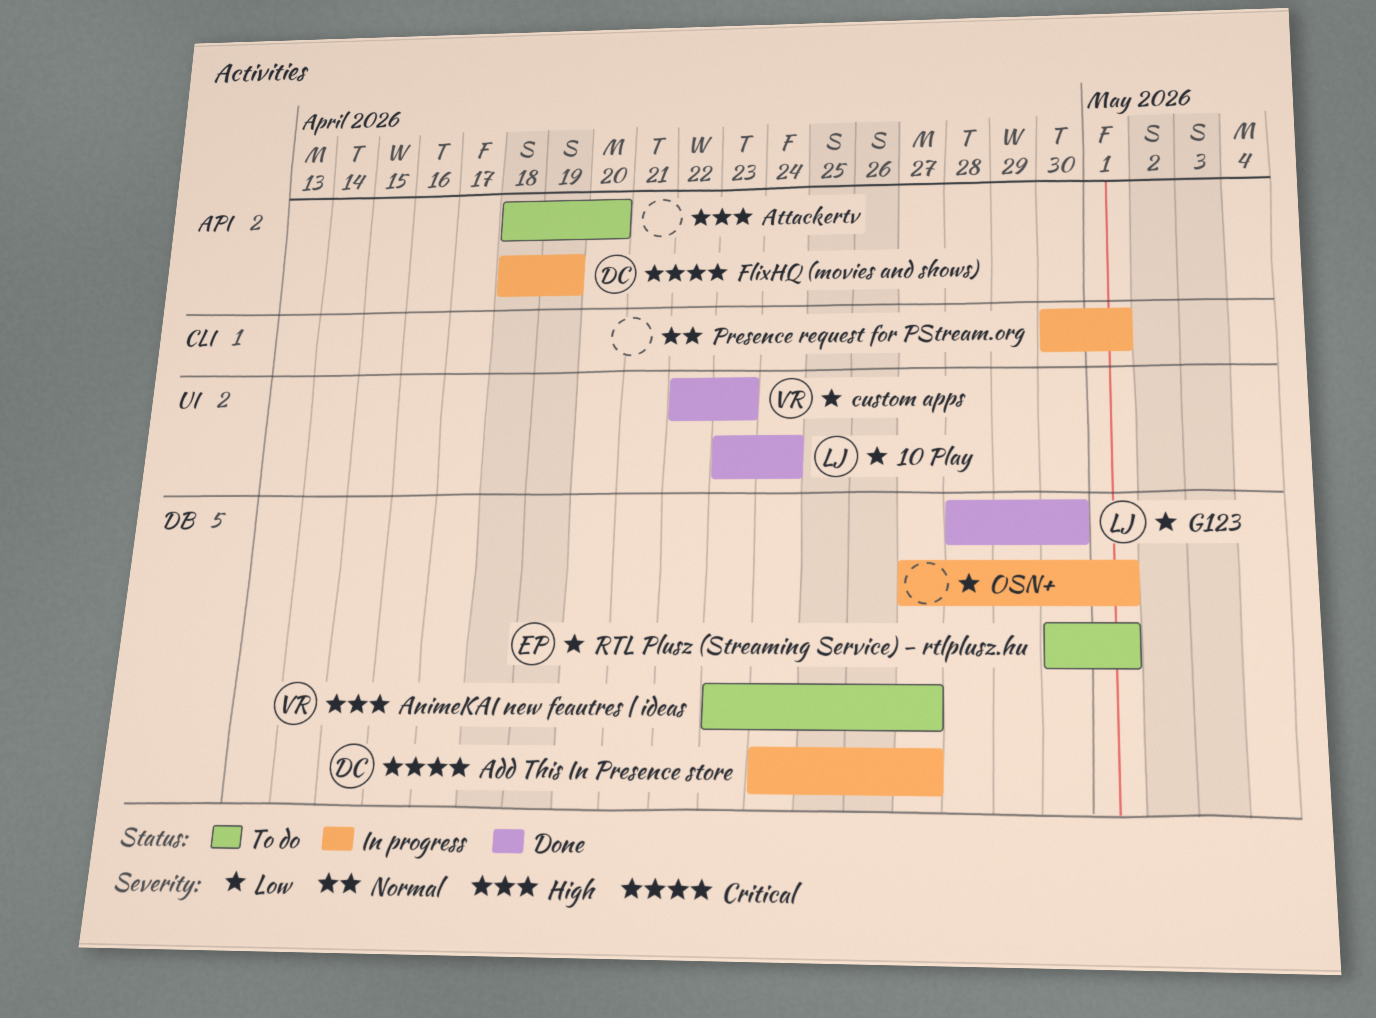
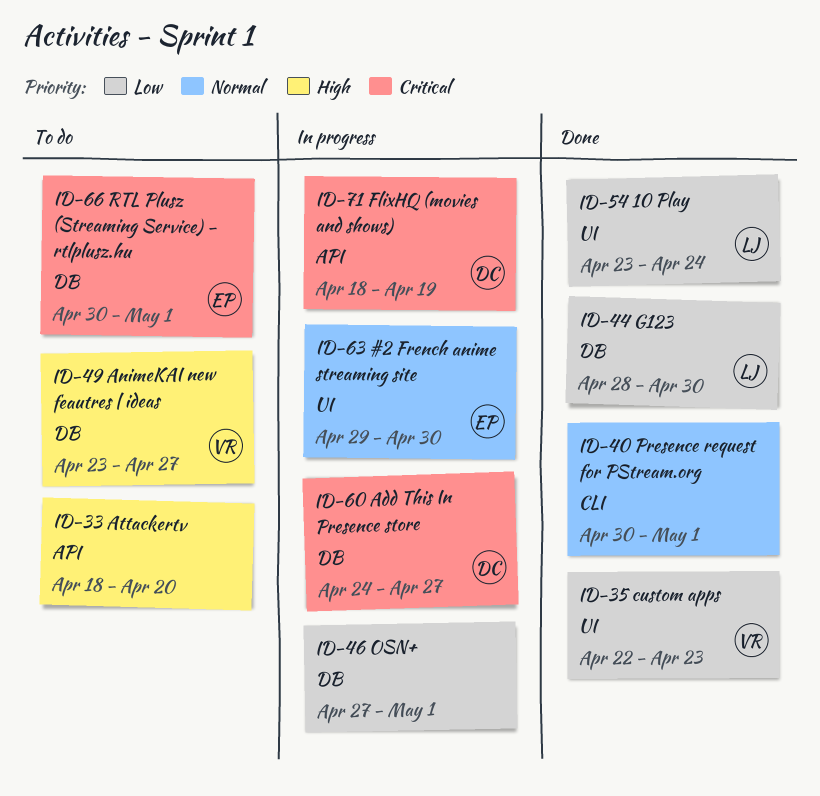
#2 French anime streaming site: none -> present
Presence request for PStream.org, status: In progress -> Done
RTL Plusz (Streaming Service) - rtlplusz.hu, priority: Low -> Critical

